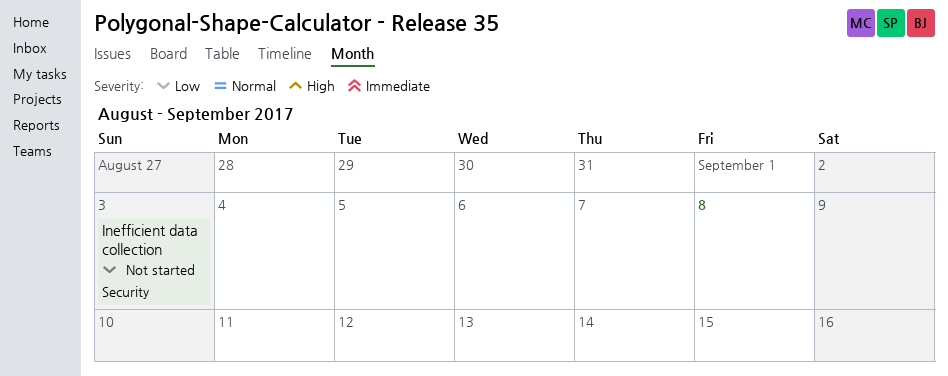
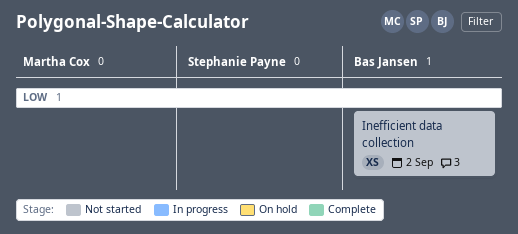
Inefficient data collection, due: Sep 3 -> Sep 2

